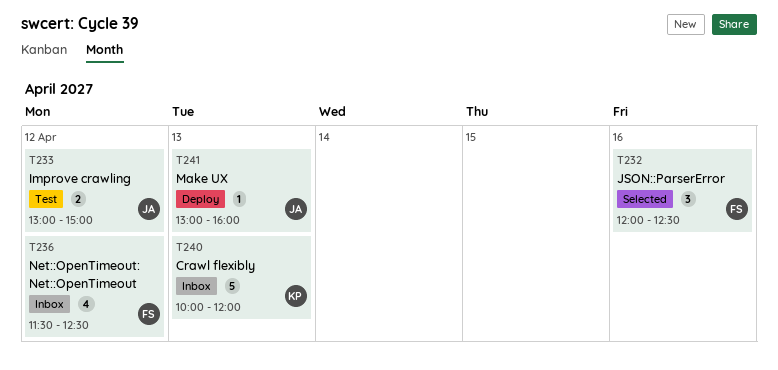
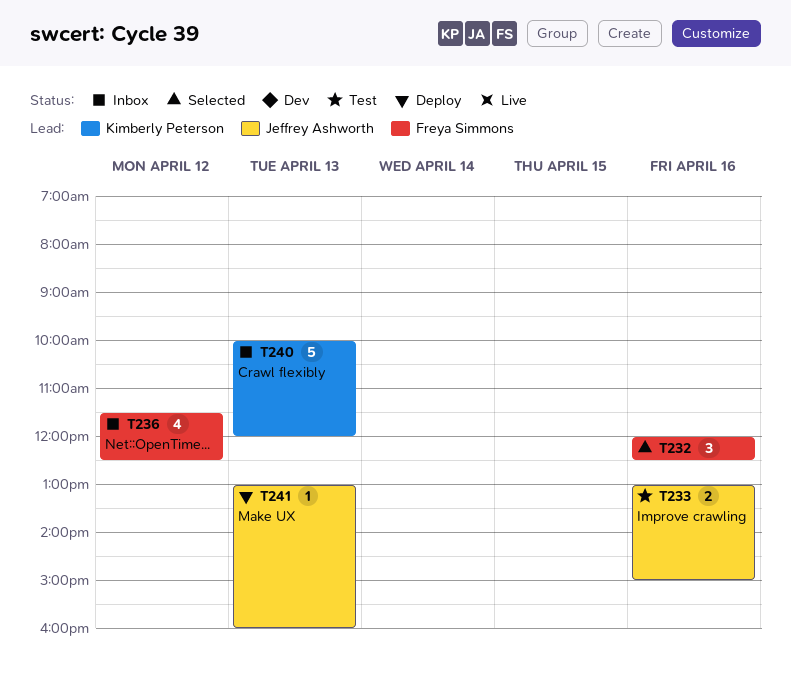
T233, day: Apr 12 -> Apr 16

